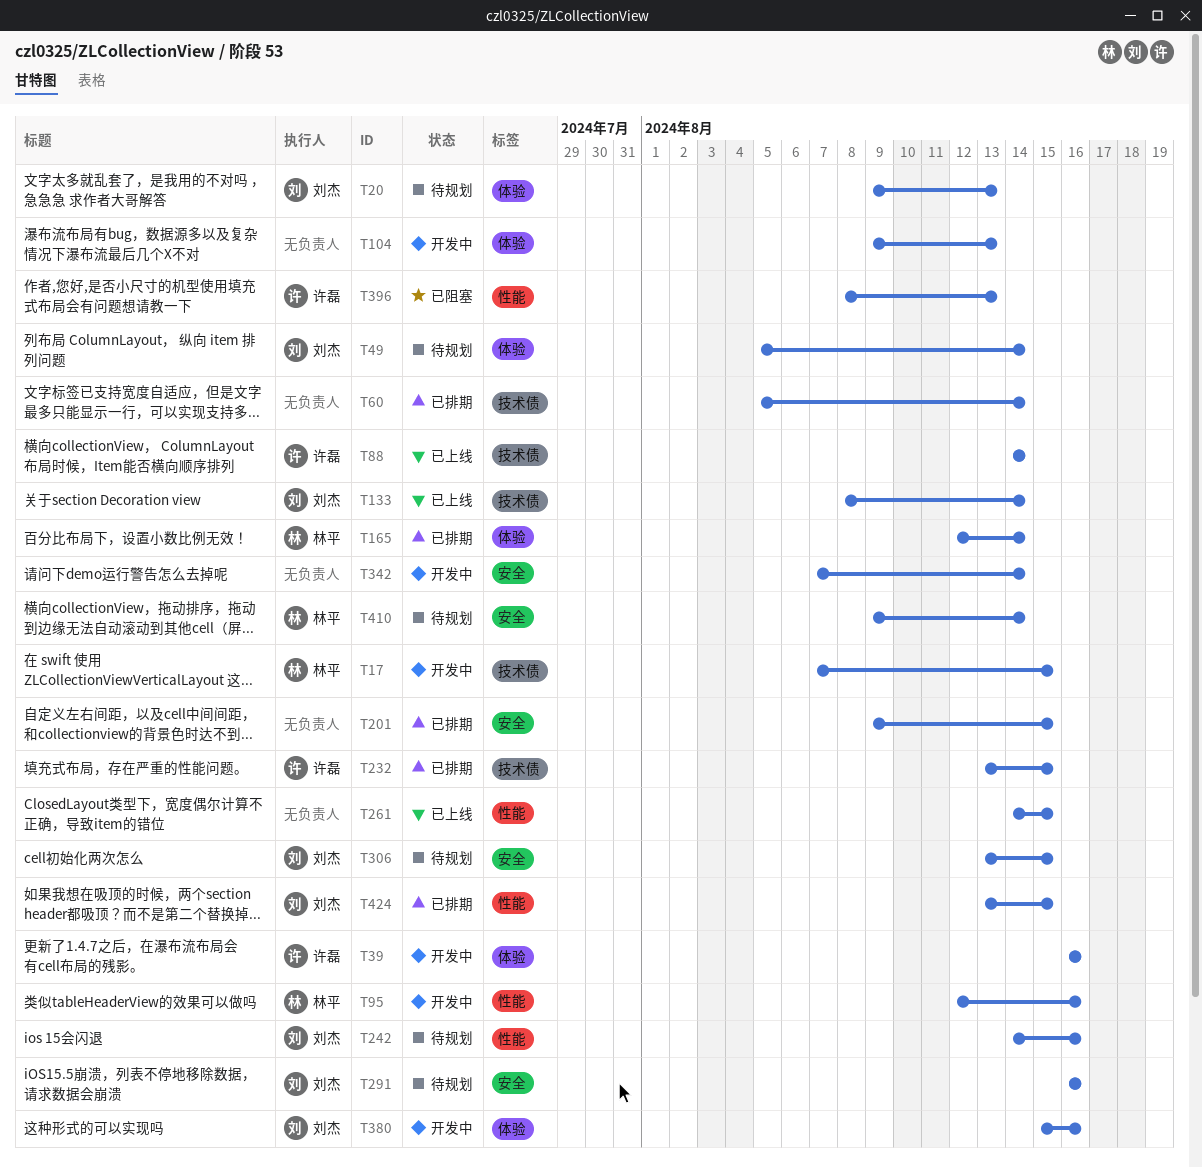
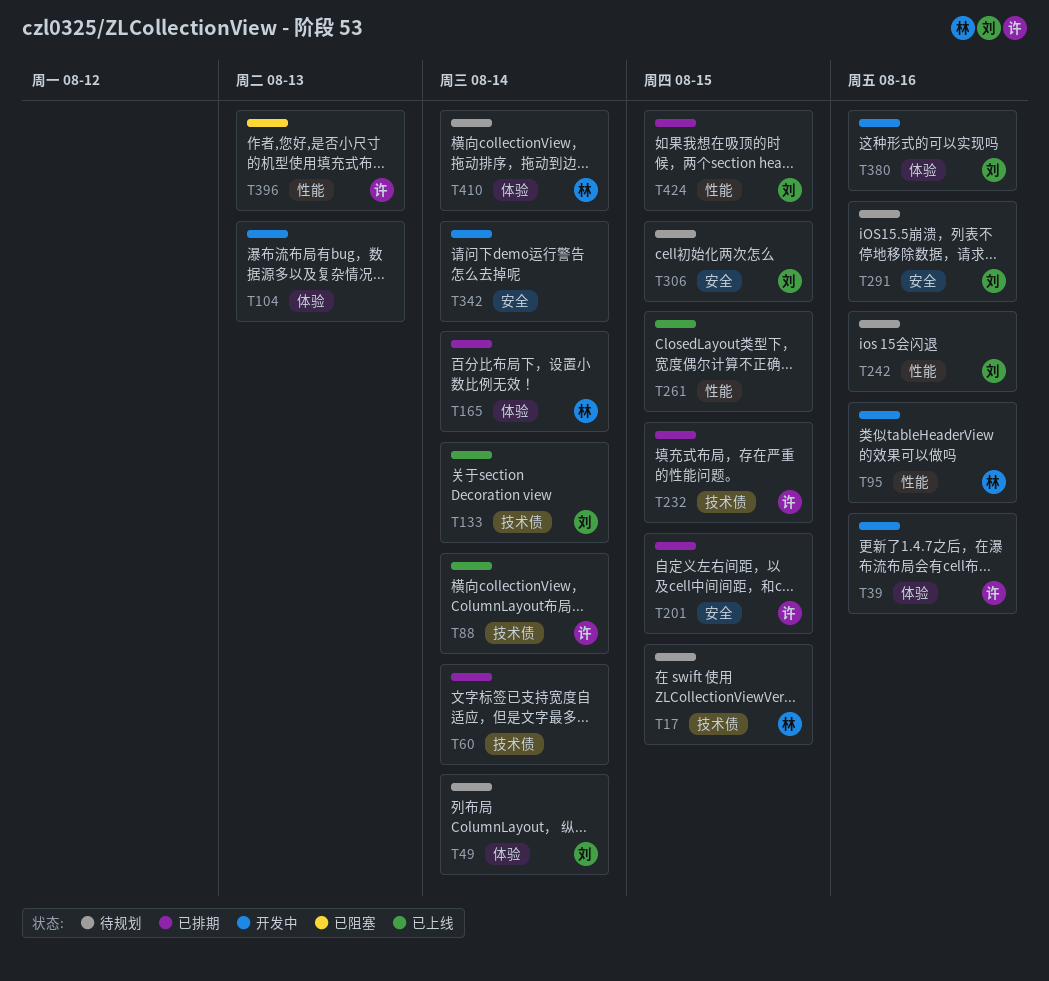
T17, status: 开发中 -> 待规划
T20: present -> none
T201, owner: none -> 许磊
T410, label: 安全 -> 体验

